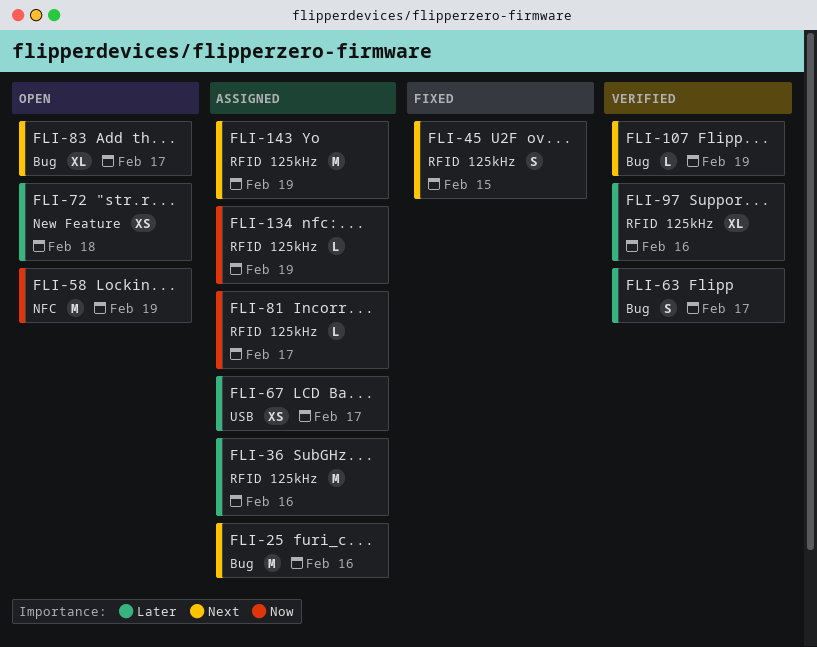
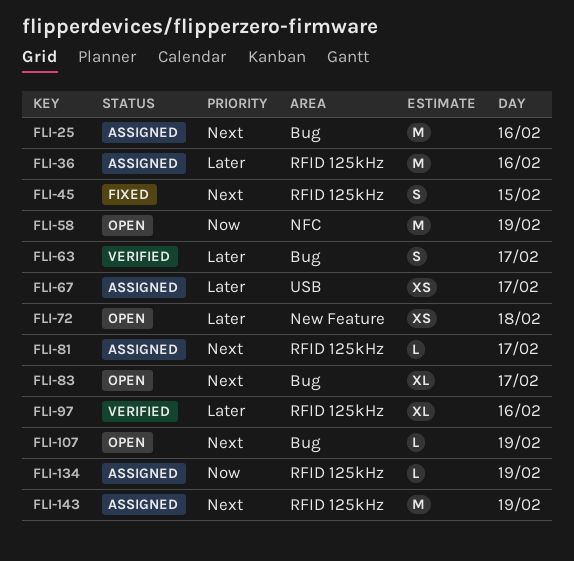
FLI-81, priority: Now -> Next
FLI-107, status: Verified -> Open

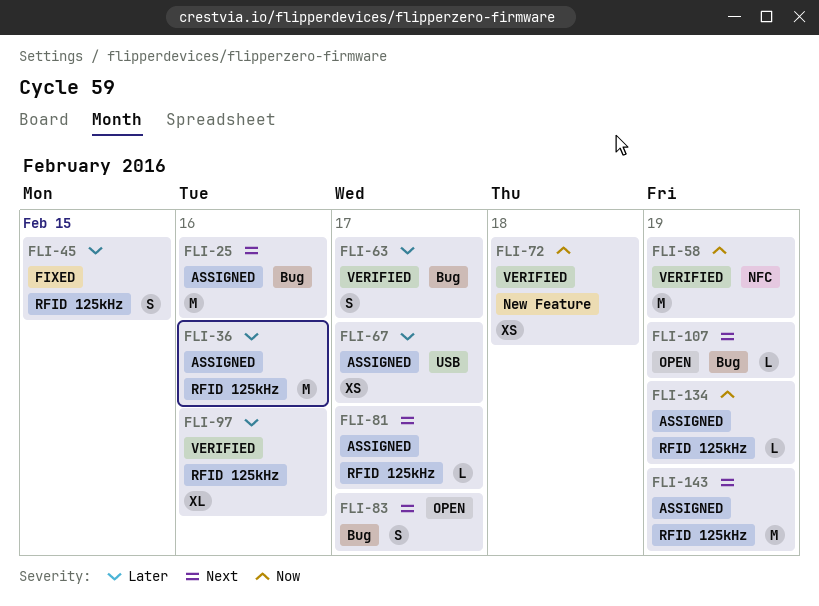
FLI-45, priority: Next -> Later
FLI-58, status: Open -> Verified
FLI-72, status: Open -> Verified
FLI-72, priority: Later -> Now
FLI-83, estimate: XL -> S

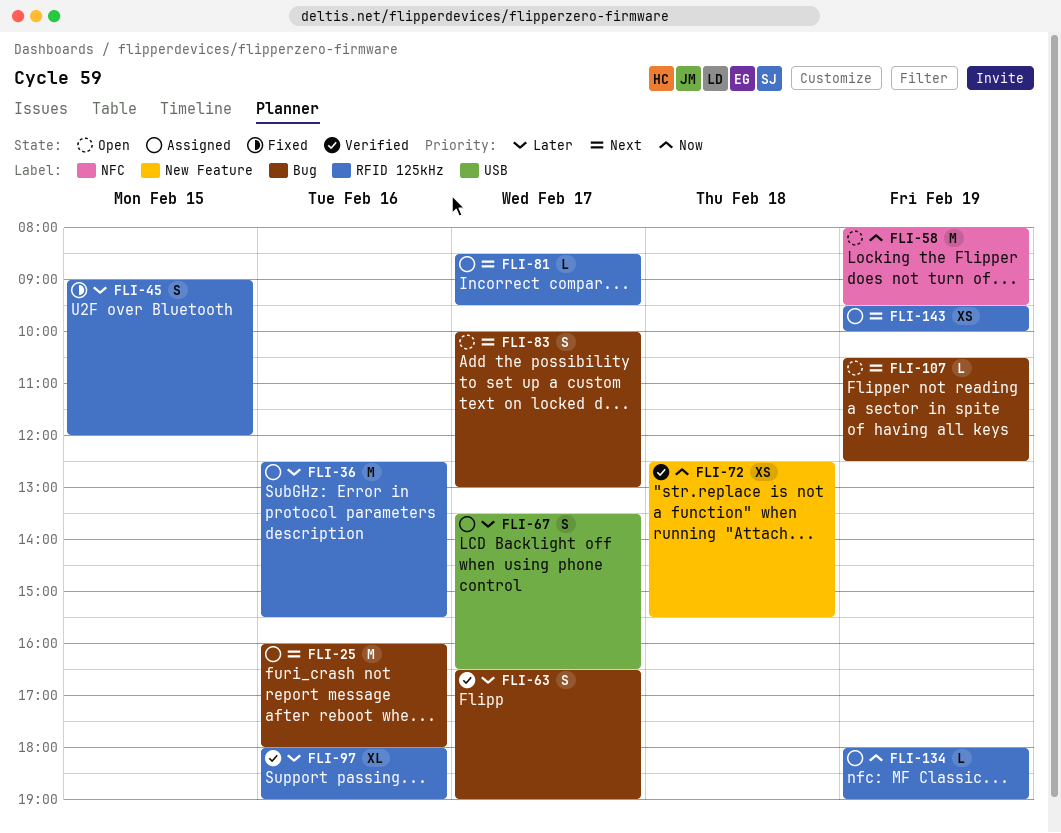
FLI-58, status: Verified -> Open
FLI-67, estimate: XS -> S
FLI-143, estimate: M -> XS

